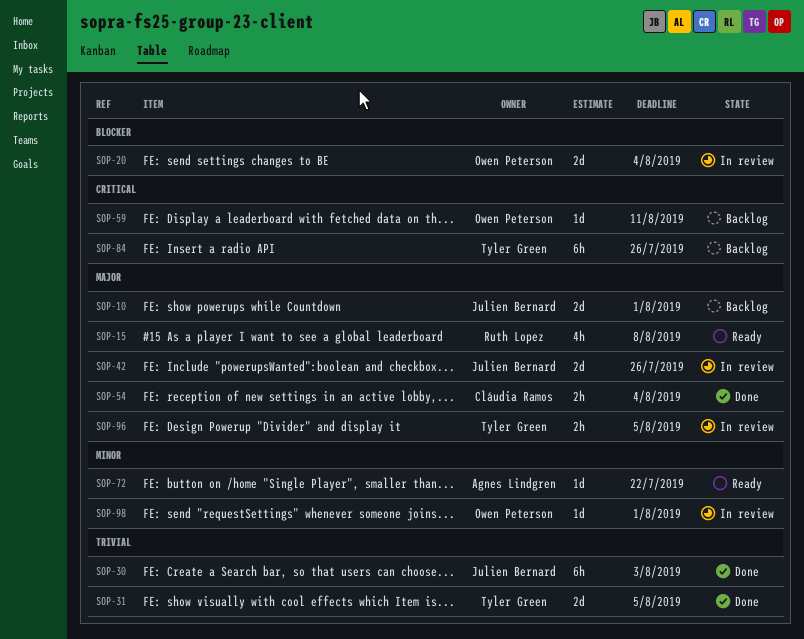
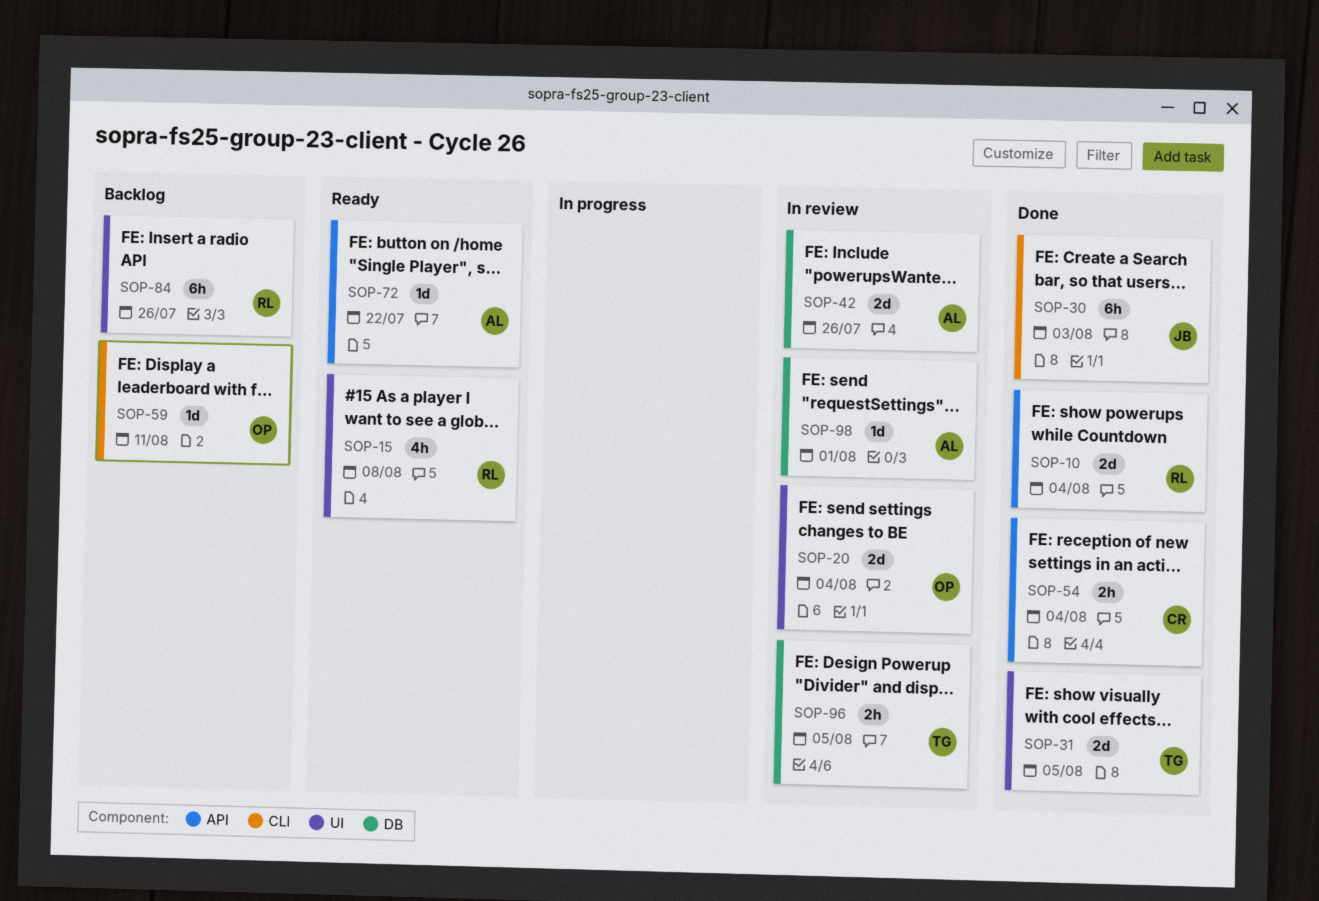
SOP-10, status: Backlog -> Done
SOP-10, owner: Julien Bernard -> Ruth Lopez
SOP-10, due: Aug 1 -> Aug 4
SOP-42, owner: Julien Bernard -> Agnes Lindgren
SOP-84, owner: Tyler Green -> Ruth Lopez
SOP-98, owner: Owen Peterson -> Agnes Lindgren

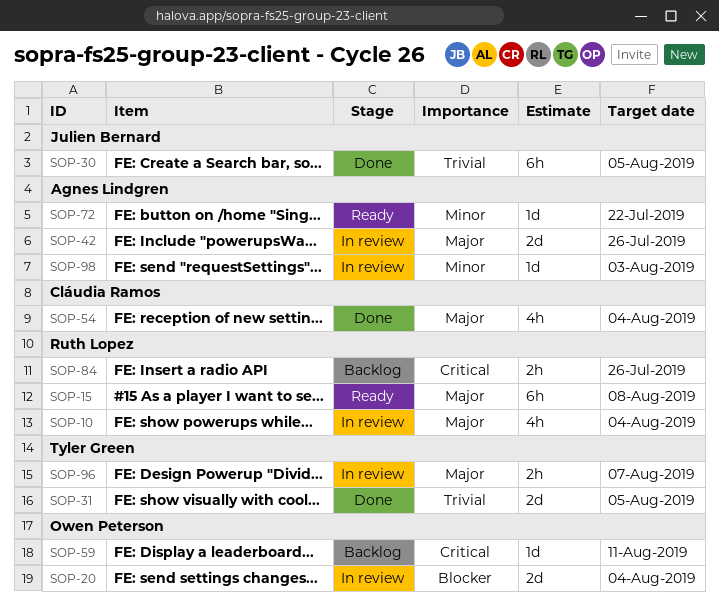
SOP-10, status: Done -> In review
SOP-10, estimate: 2d -> 4h
SOP-15, estimate: 4h -> 6h
SOP-30, due: Aug 3 -> Aug 5
SOP-54, estimate: 2h -> 4h
SOP-84, estimate: 6h -> 2h
SOP-96, due: Aug 5 -> Aug 7
SOP-98, due: Aug 1 -> Aug 3

